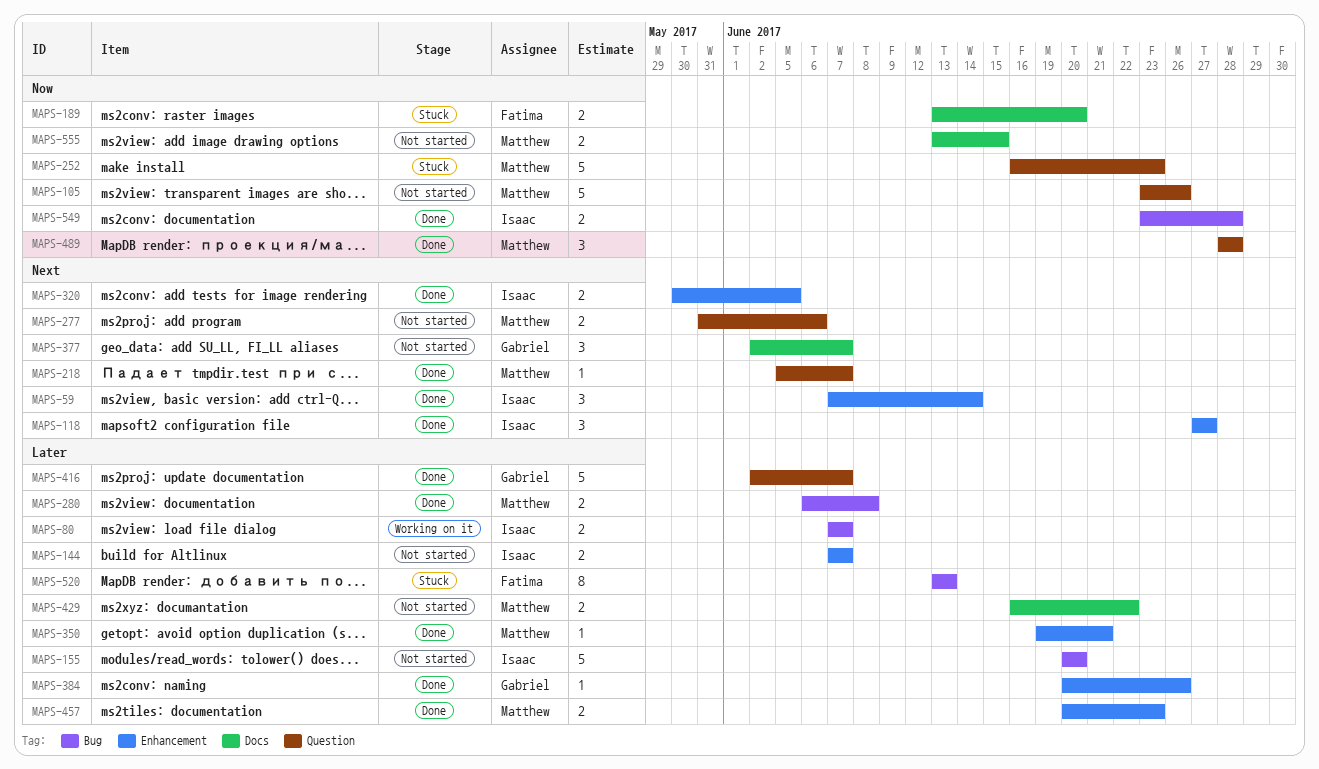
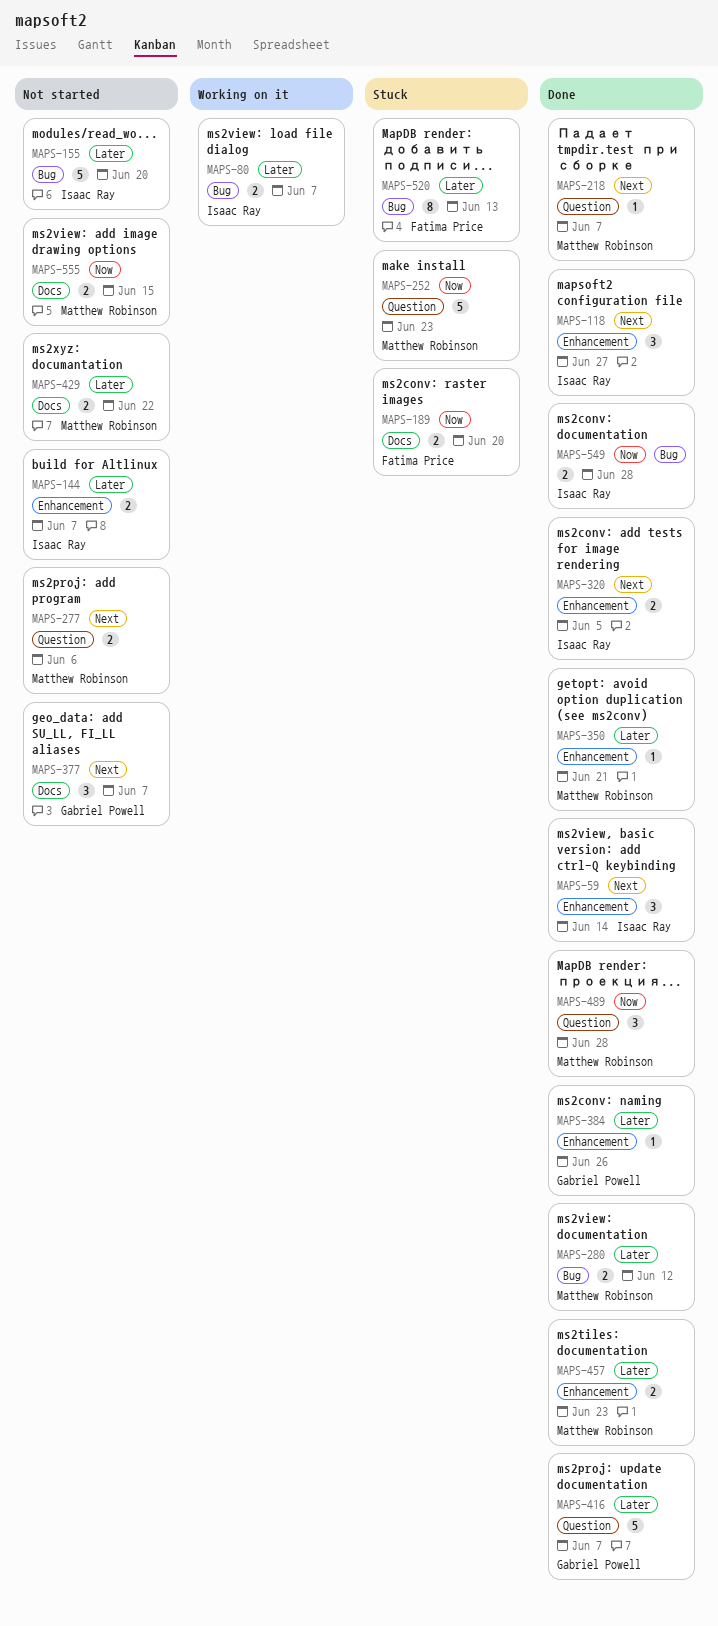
MAPS-105: present -> none
MAPS-280, due: Jun 8 -> Jun 12

